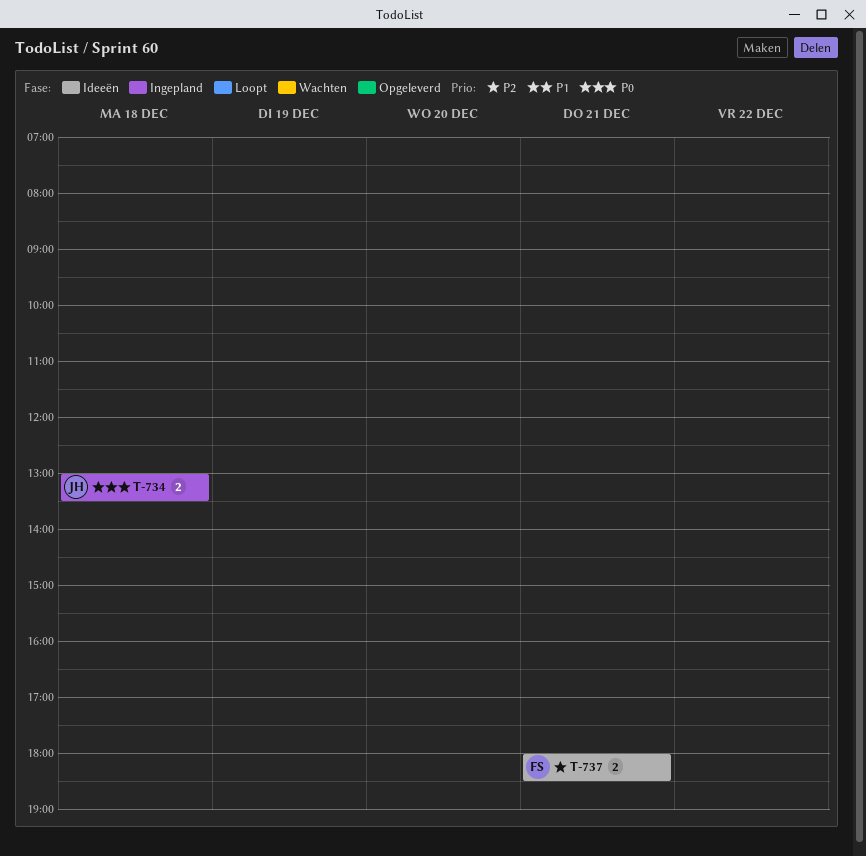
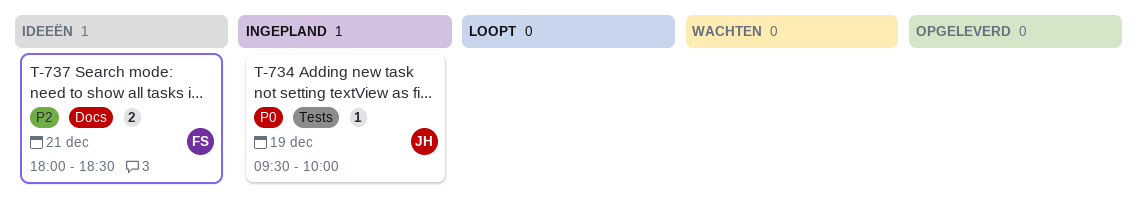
T-734, estimate: 2 -> 1
T-734, day: Dec 18 -> Dec 19
T-734, begins: 13:00 -> 09:30
T-734, ends: 13:30 -> 10:00

